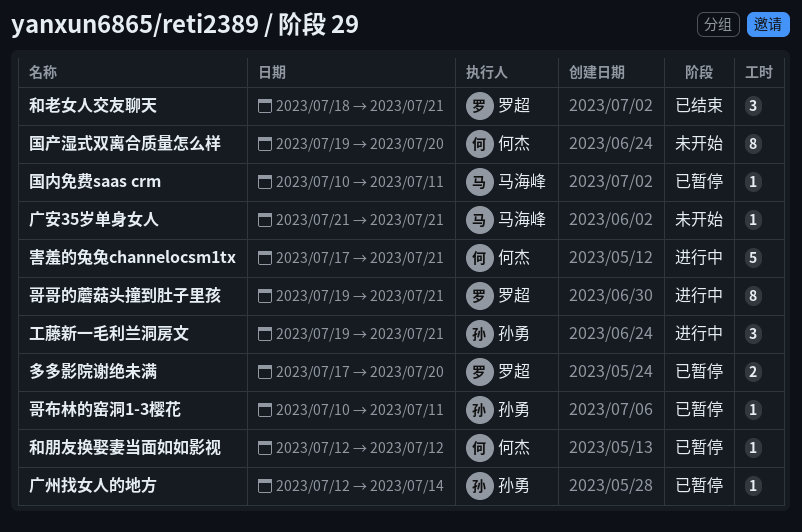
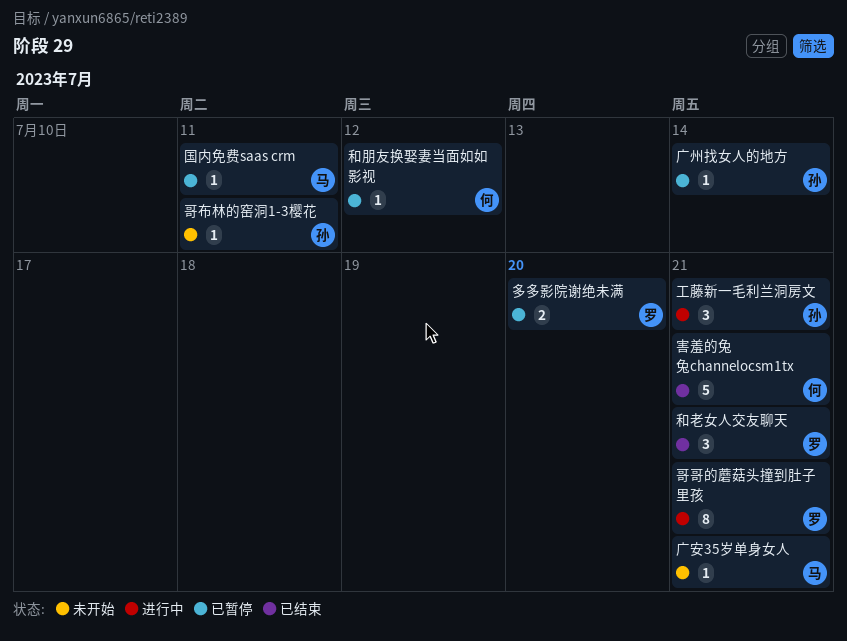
哥布林的窑洞1-3樱花, status: 已暂停 -> 未开始
国产湿式双离合质量怎么样: present -> none
害羞的兔兔channelocsm1tx, status: 进行中 -> 已结束

